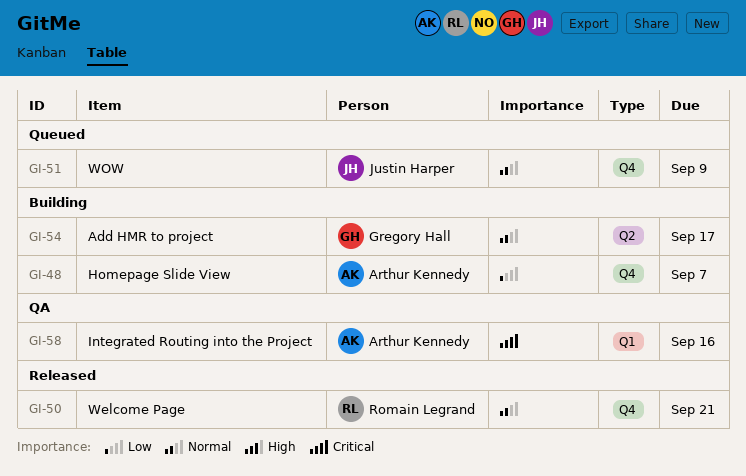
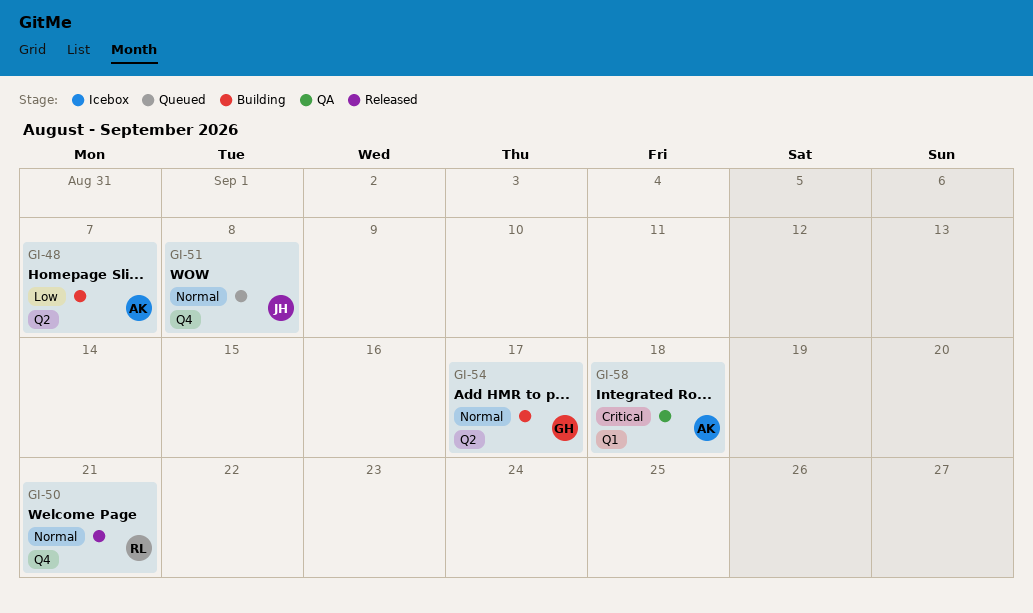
GI-48, label: Q4 -> Q2
GI-51, due: Sep 9 -> Sep 8
GI-58, due: Sep 16 -> Sep 18

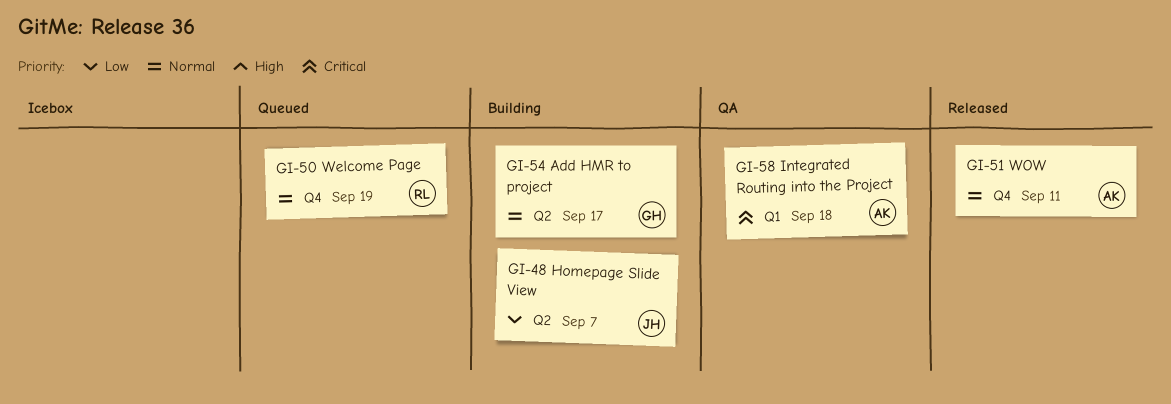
GI-48, owner: AK -> JH
GI-50, status: Released -> Queued
GI-50, due: Sep 21 -> Sep 19
GI-51, status: Queued -> Released
GI-51, owner: JH -> AK
GI-51, due: Sep 8 -> Sep 11

